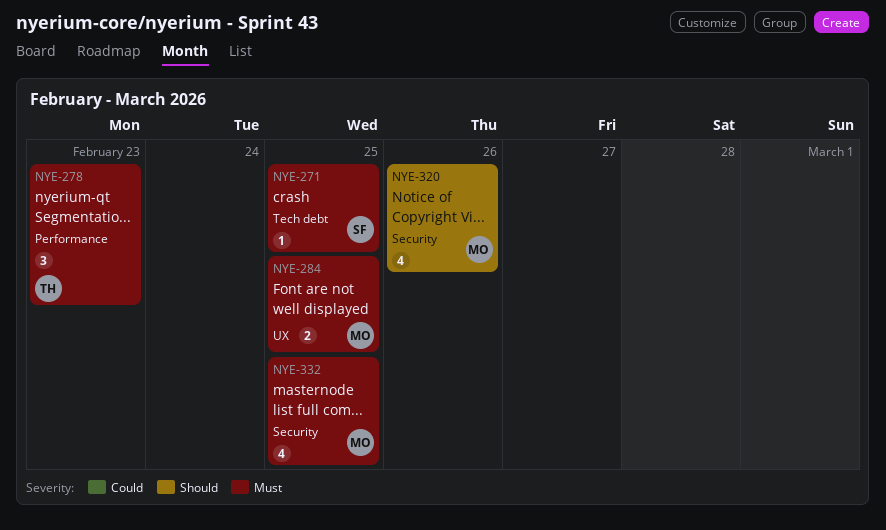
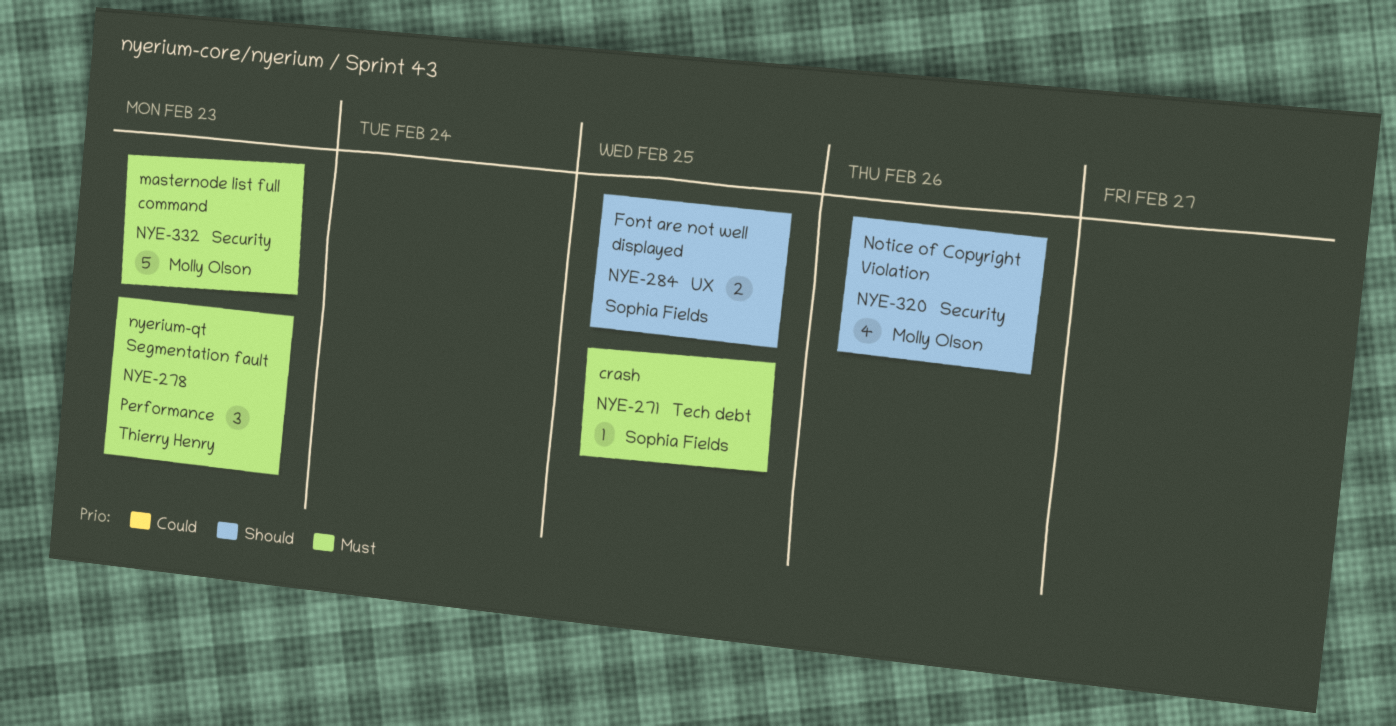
NYE-284, owner: Molly Olson -> Sophia Fields
NYE-284, priority: Must -> Should
NYE-332, estimate: 4 -> 5
NYE-332, due: Feb 25 -> Feb 23

